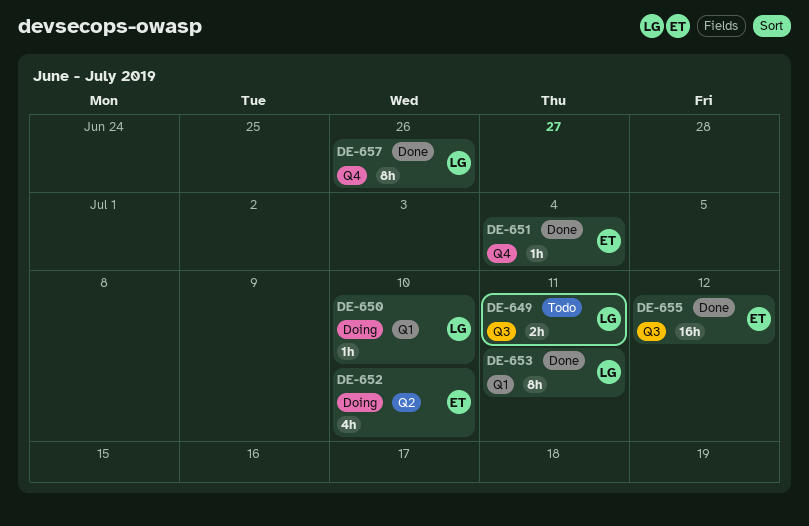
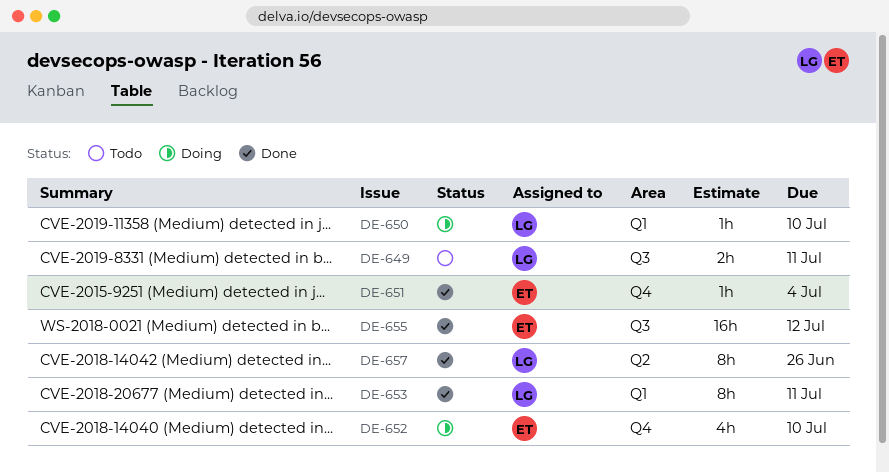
DE-652, label: Q2 -> Q4
DE-657, label: Q4 -> Q2

